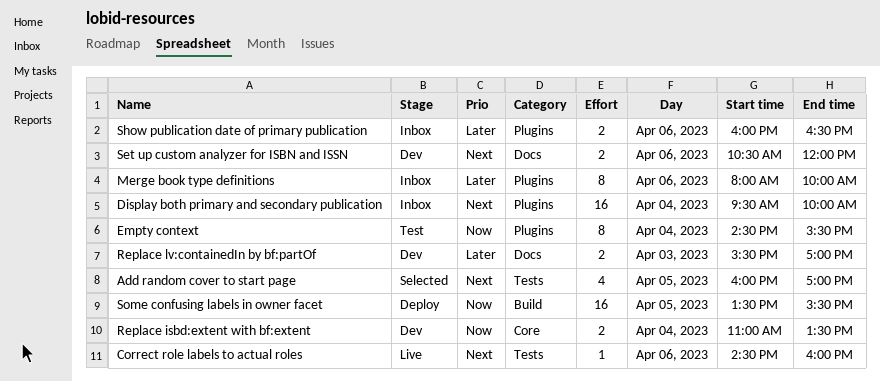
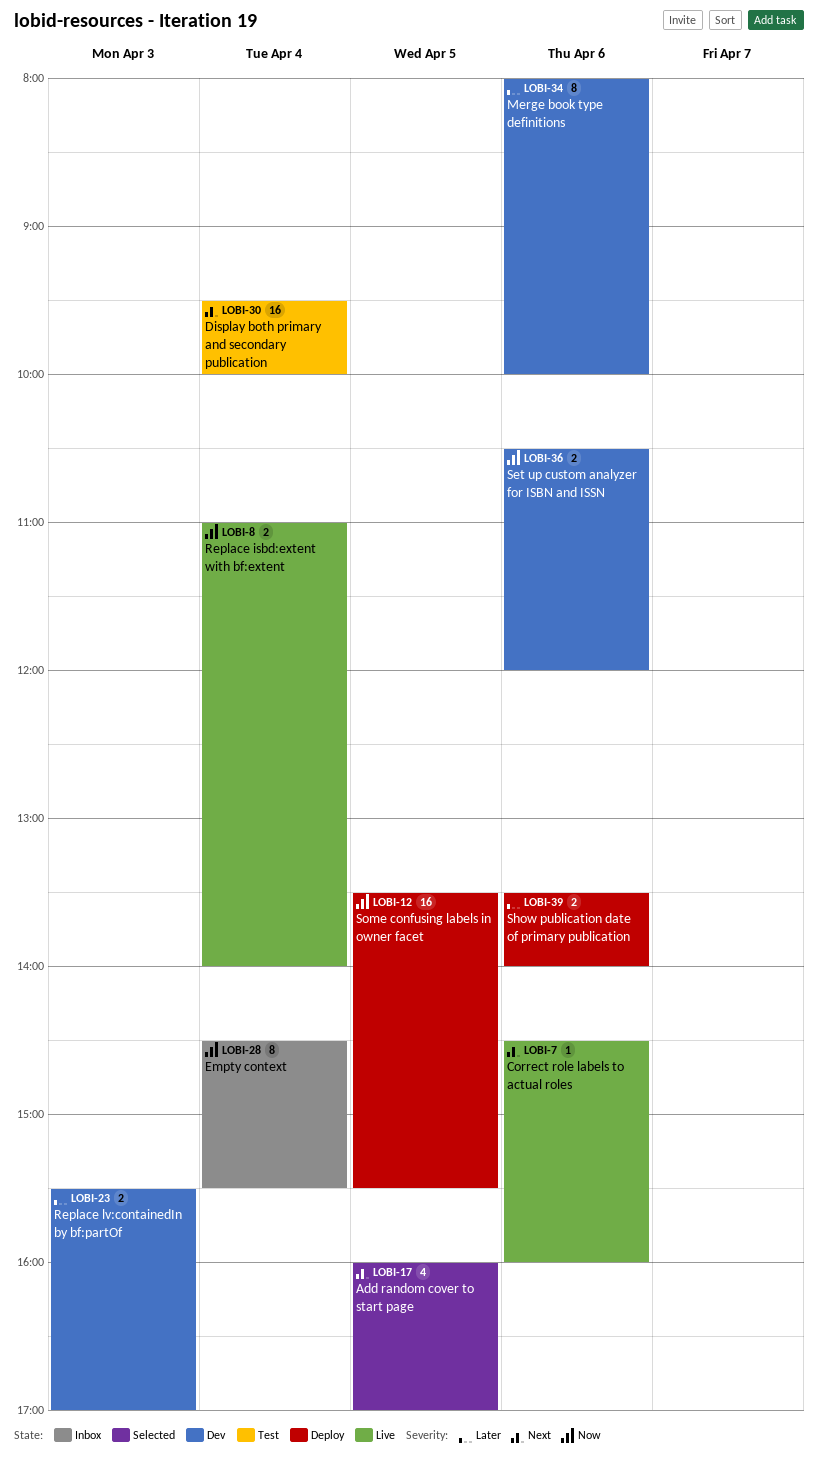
Display both primary and secondary publication, status: Inbox -> Test
Empty context, status: Test -> Inbox
Merge book type definitions, status: Inbox -> Dev
Replace isbd:extent with bf:extent, status: Dev -> Live
Replace isbd:extent with bf:extent, ends: 13:30 -> 14:00
Set up custom analyzer for ISBN and ISSN, priority: Next -> Now
Show publication date of primary publication, status: Inbox -> Deploy
Show publication date of primary publication, begins: 16:00 -> 13:30
Show publication date of primary publication, ends: 16:30 -> 14:00

